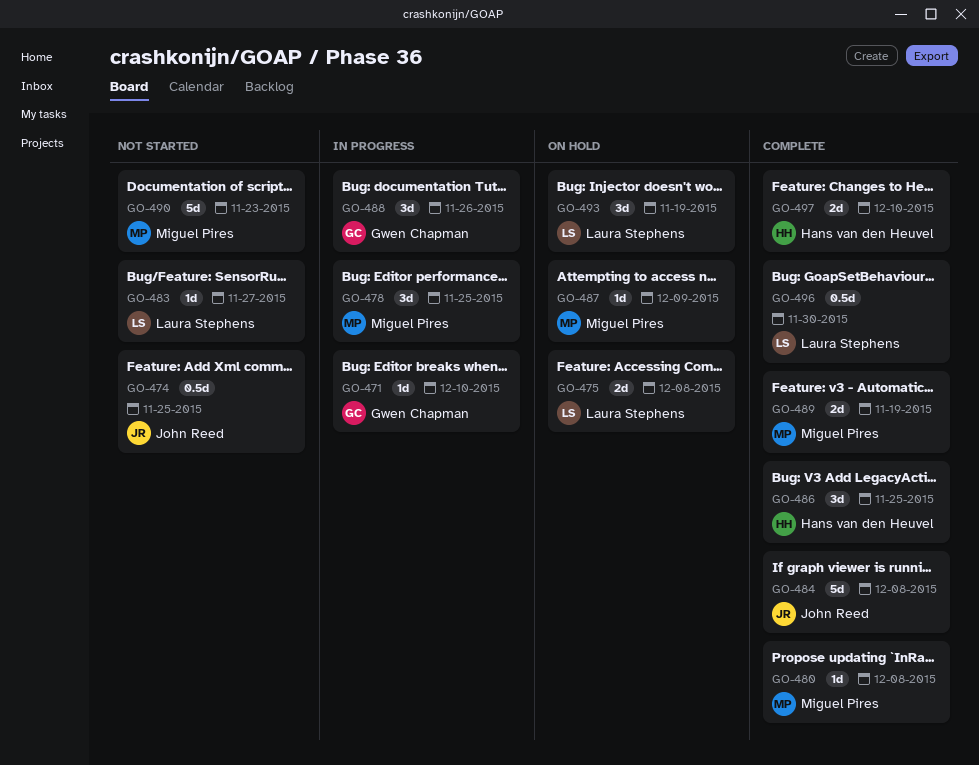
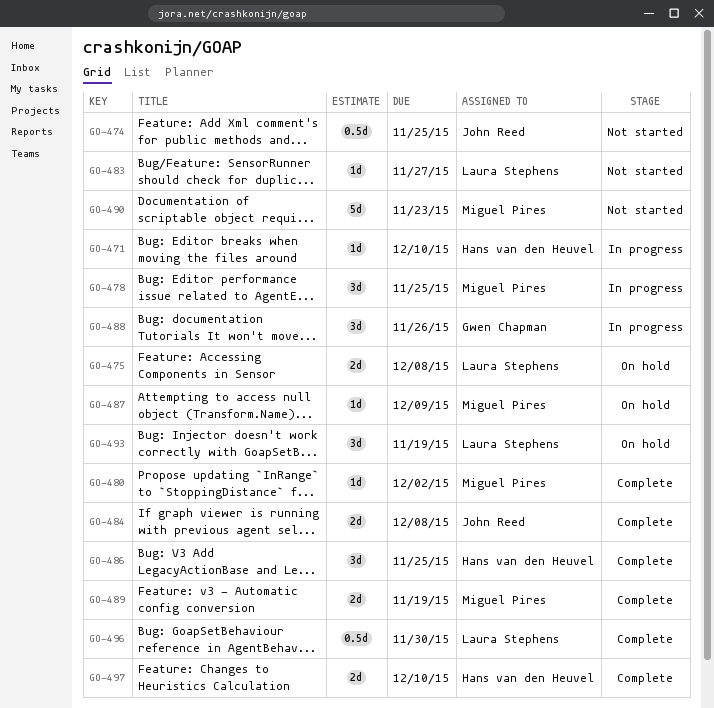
GO-471, owner: Gwen Chapman -> Hans van den Heuvel
GO-480, due: Dec 8 -> Dec 2
GO-484, estimate: 5d -> 2d

